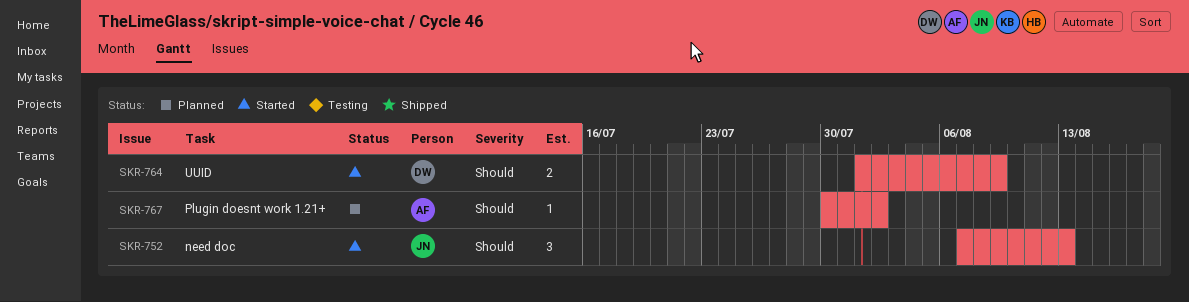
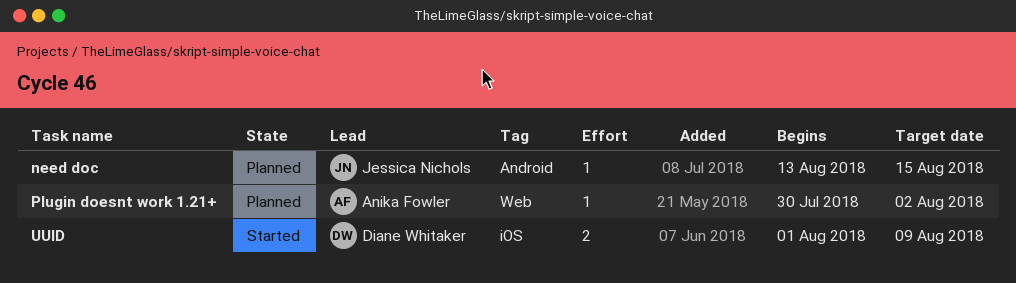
need doc, status: Started -> Planned
need doc, estimate: 3 -> 1
need doc, start: Aug 7 -> Aug 13
need doc, due: Aug 13 -> Aug 15

